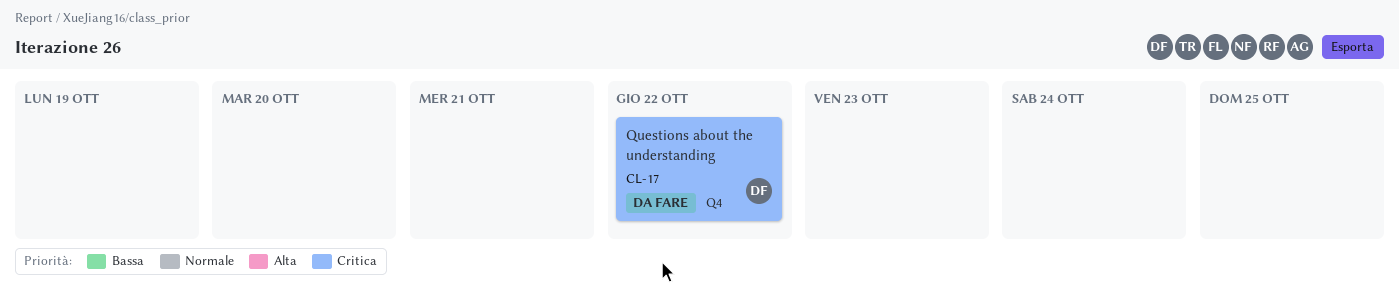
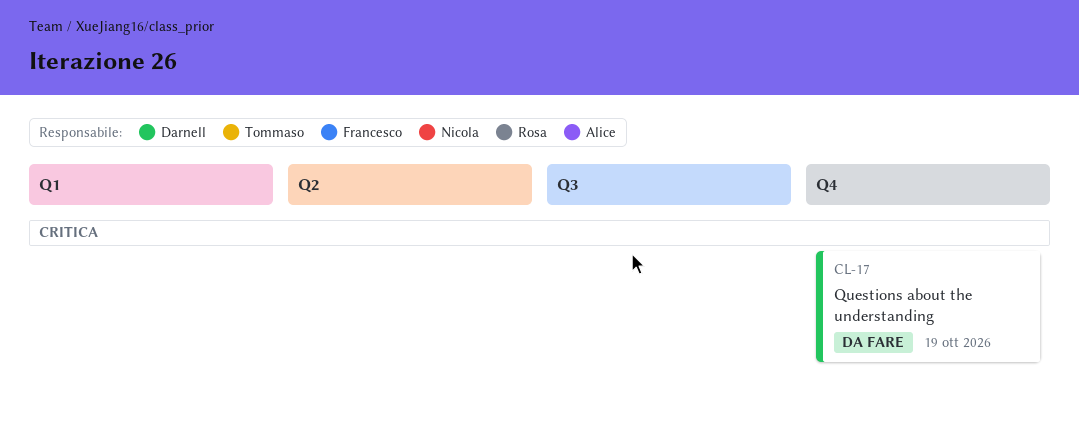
CL-17, due: Oct 22 -> Oct 19

